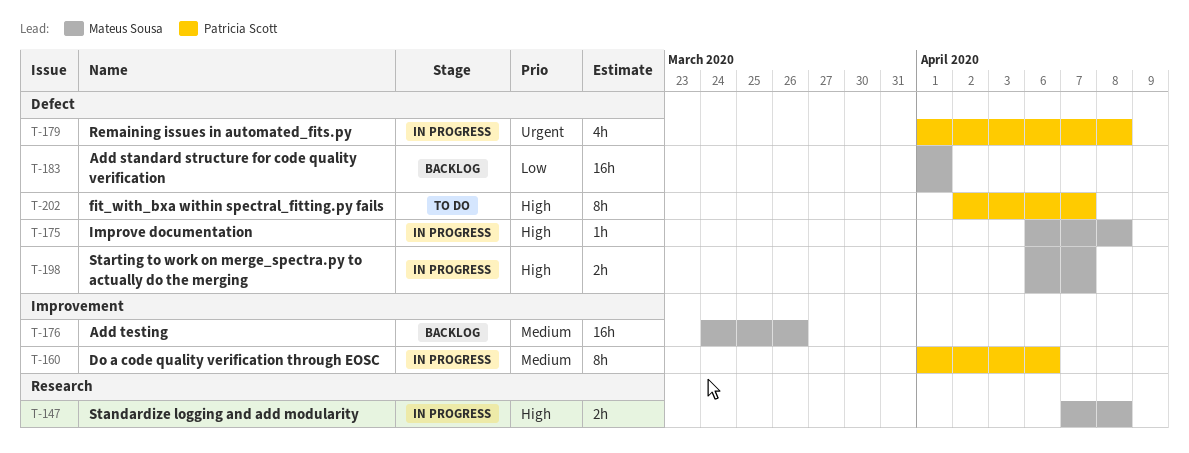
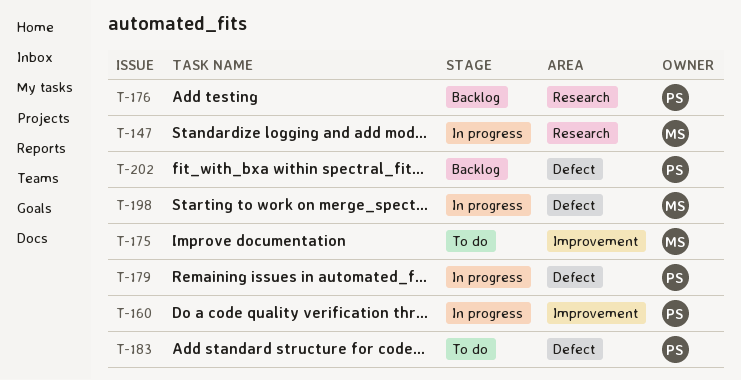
T-175, status: In progress -> To do
T-175, label: Defect -> Improvement
T-176, owner: Mateus Sousa -> Patricia Scott
T-176, label: Improvement -> Research
T-183, status: Backlog -> To do
T-183, owner: Mateus Sousa -> Patricia Scott
T-202, status: To do -> Backlog

